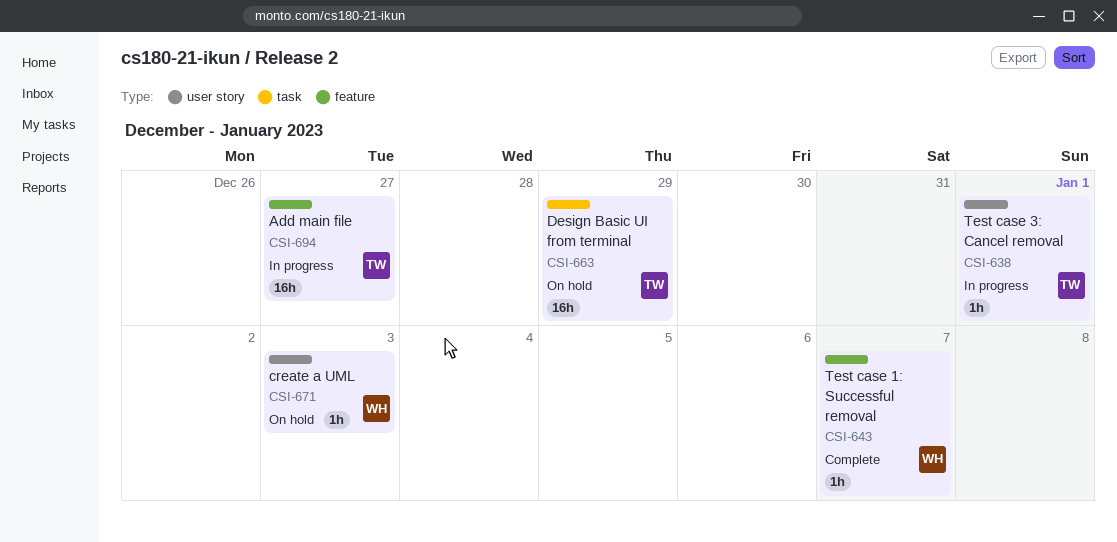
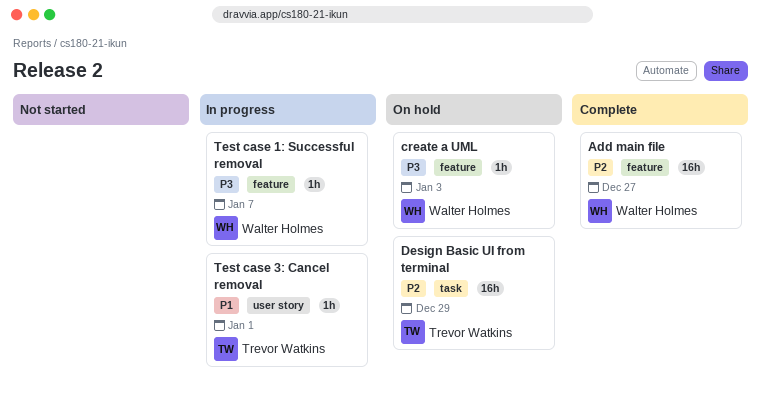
Add main file, status: In progress -> Complete
Add main file, owner: Trevor Watkins -> Walter Holmes
create a UML, label: user story -> feature
Test case 1: Successful removal, status: Complete -> In progress

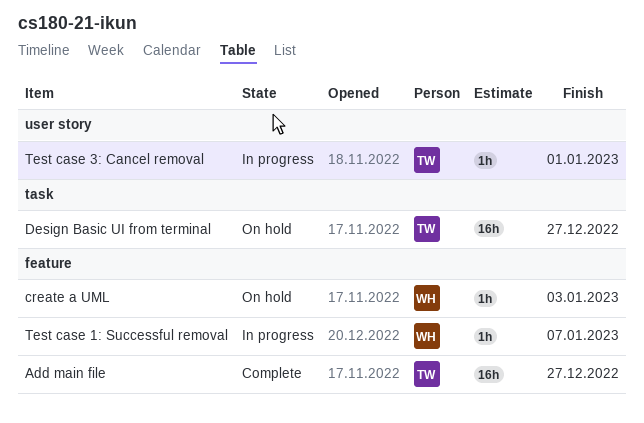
Add main file, owner: Walter Holmes -> Trevor Watkins
Design Basic UI from terminal, due: Dec 29 -> Dec 27

